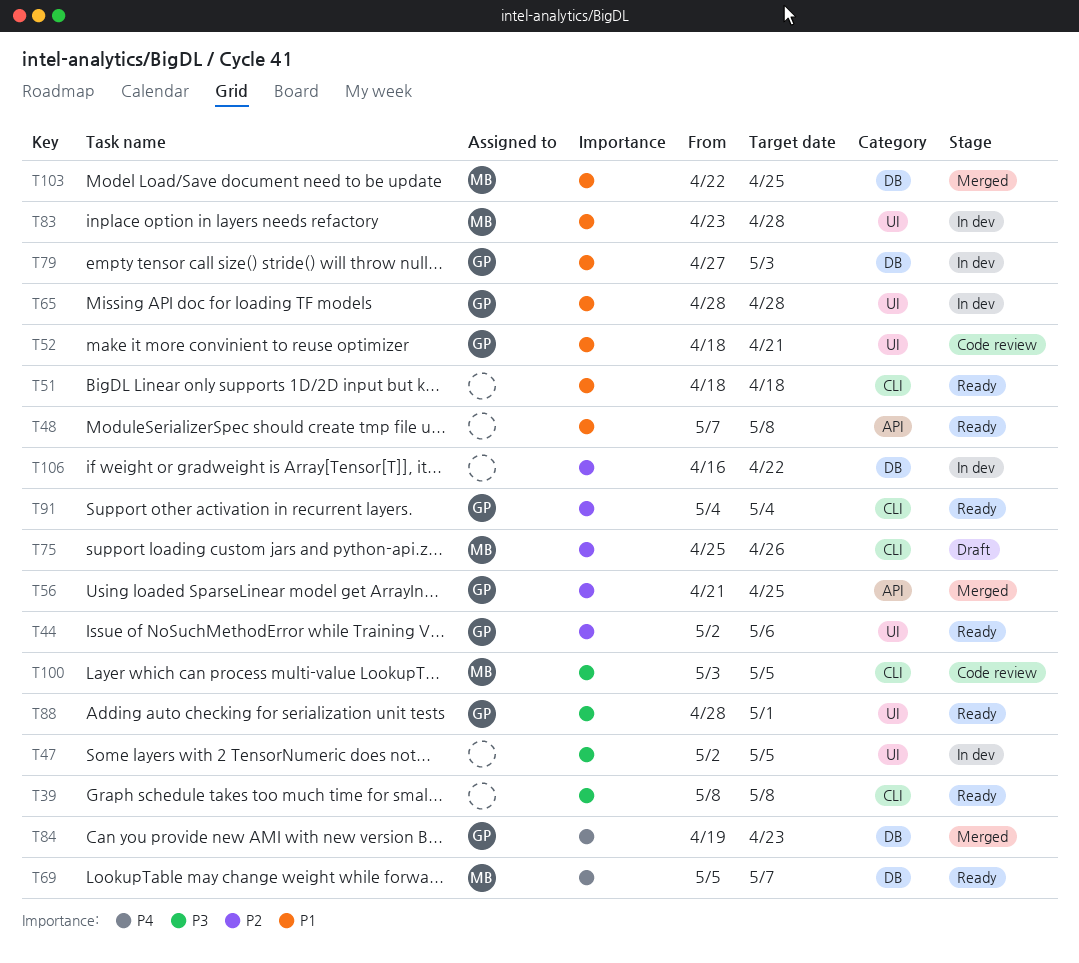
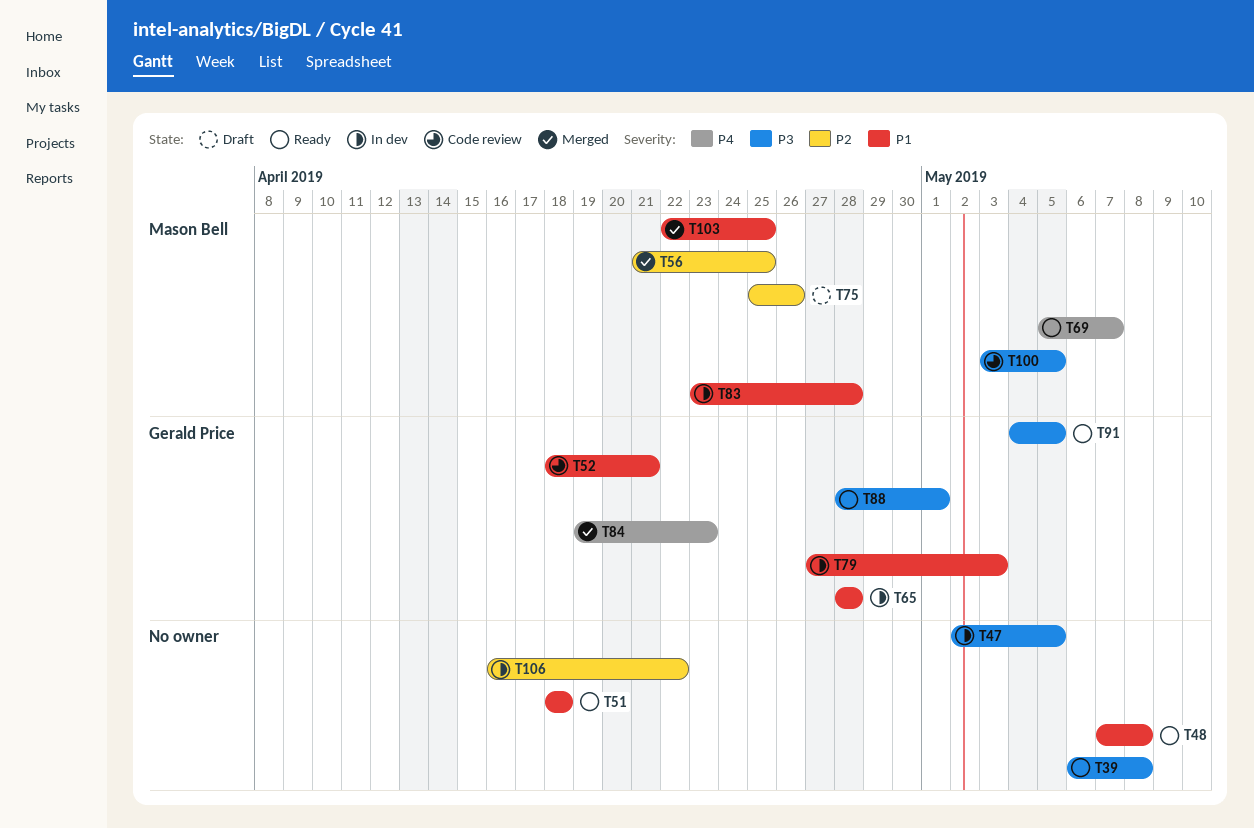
T39, start: May 8 -> May 6
T44: present -> none
T56, owner: Gerald Price -> Mason Bell
T91, priority: P2 -> P3
T91, due: May 4 -> May 5

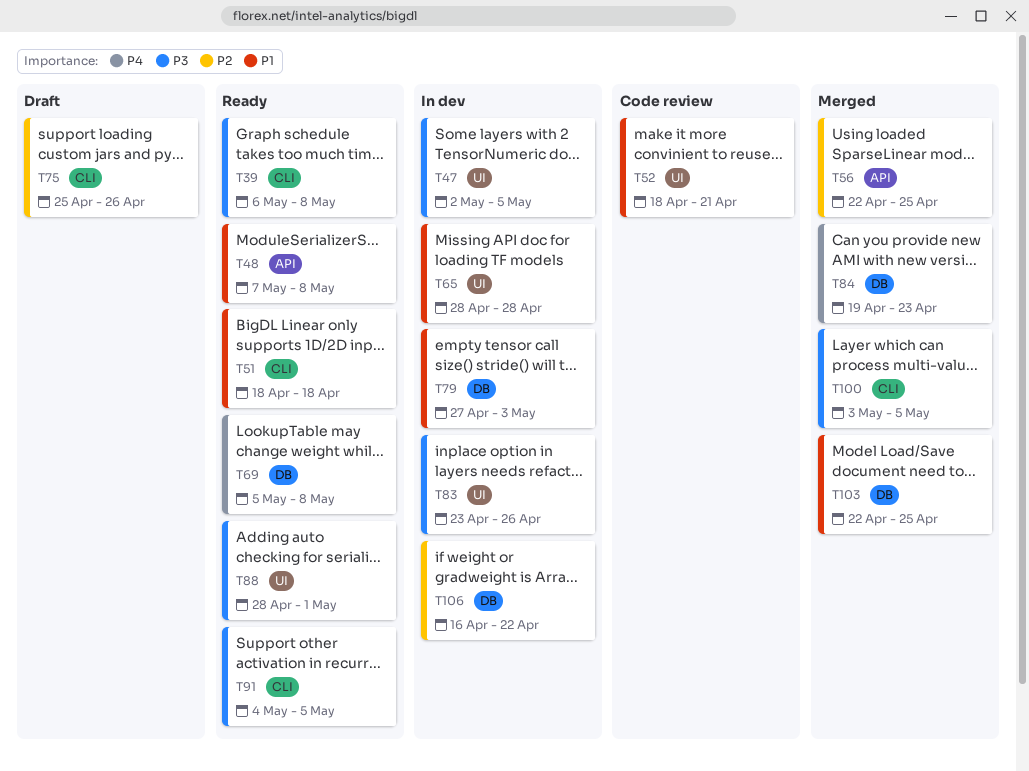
T56, start: Apr 21 -> Apr 22
T69, due: May 7 -> May 8
T83, priority: P1 -> P3
T83, due: Apr 28 -> Apr 26
T100, status: Code review -> Merged

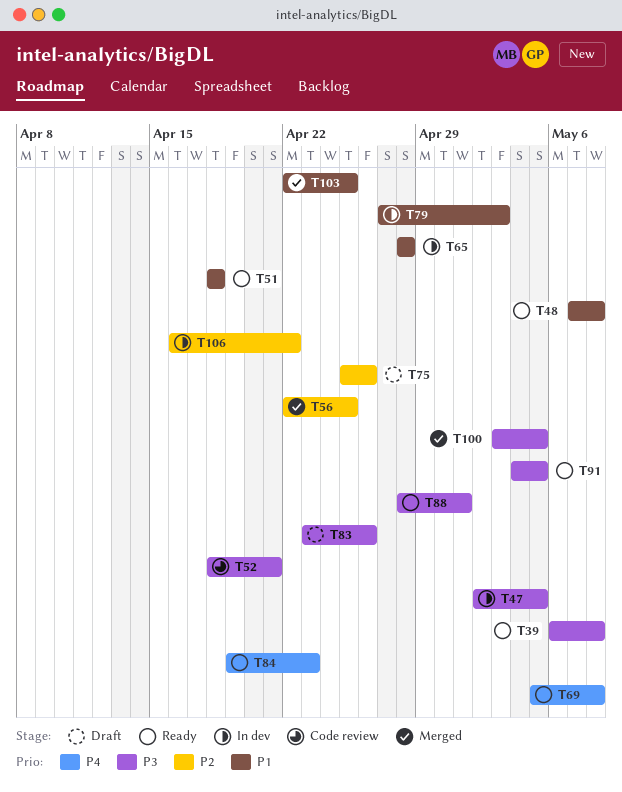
T52, priority: P1 -> P3
T83, status: In dev -> Draft
T84, status: Merged -> Ready

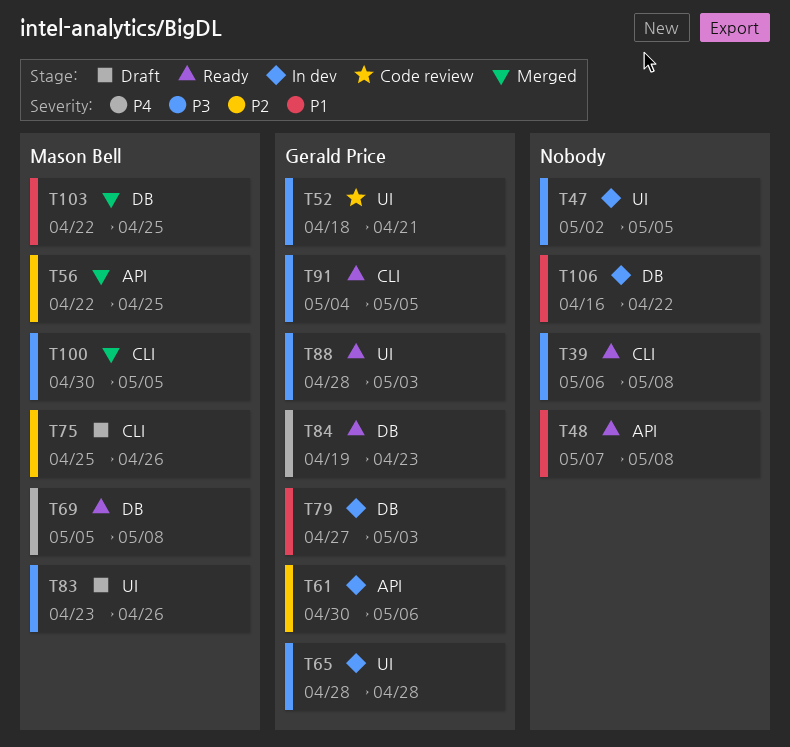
T51: present -> none
T61: none -> present
T65, priority: P1 -> P3
T88, due: May 1 -> May 3
T100, start: May 3 -> Apr 30
T106, priority: P2 -> P1

